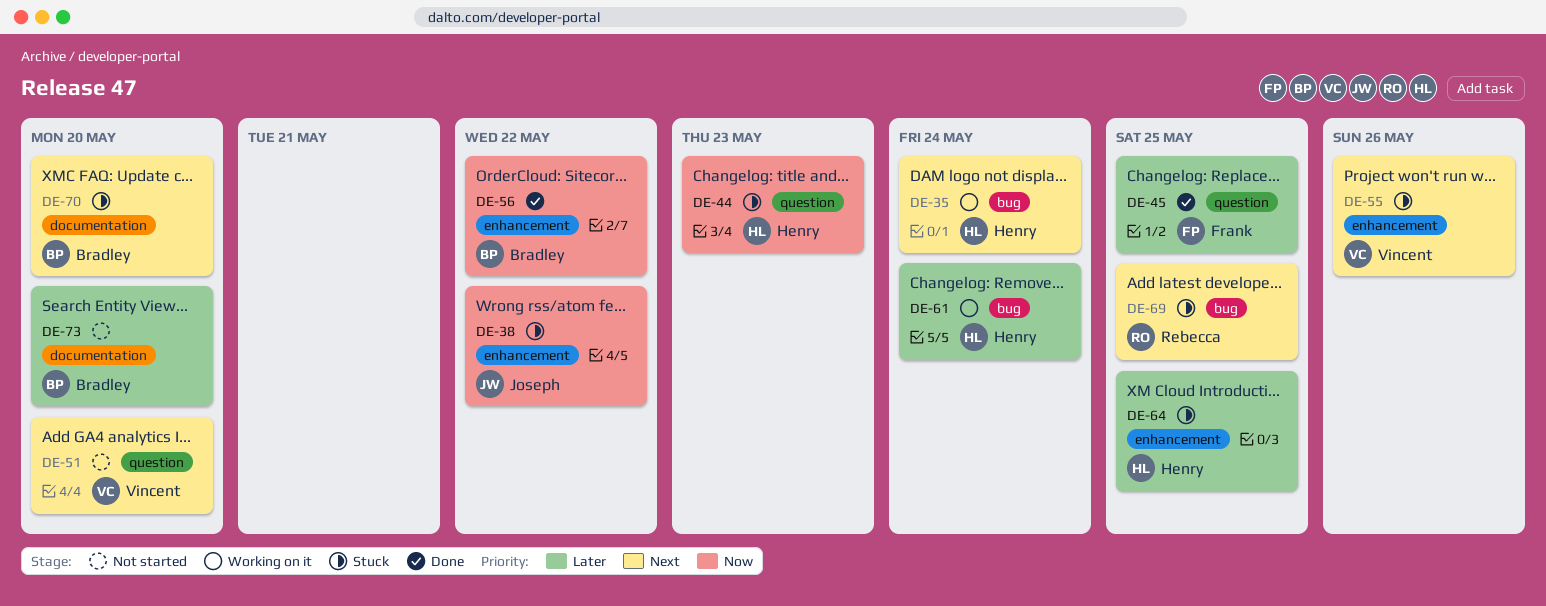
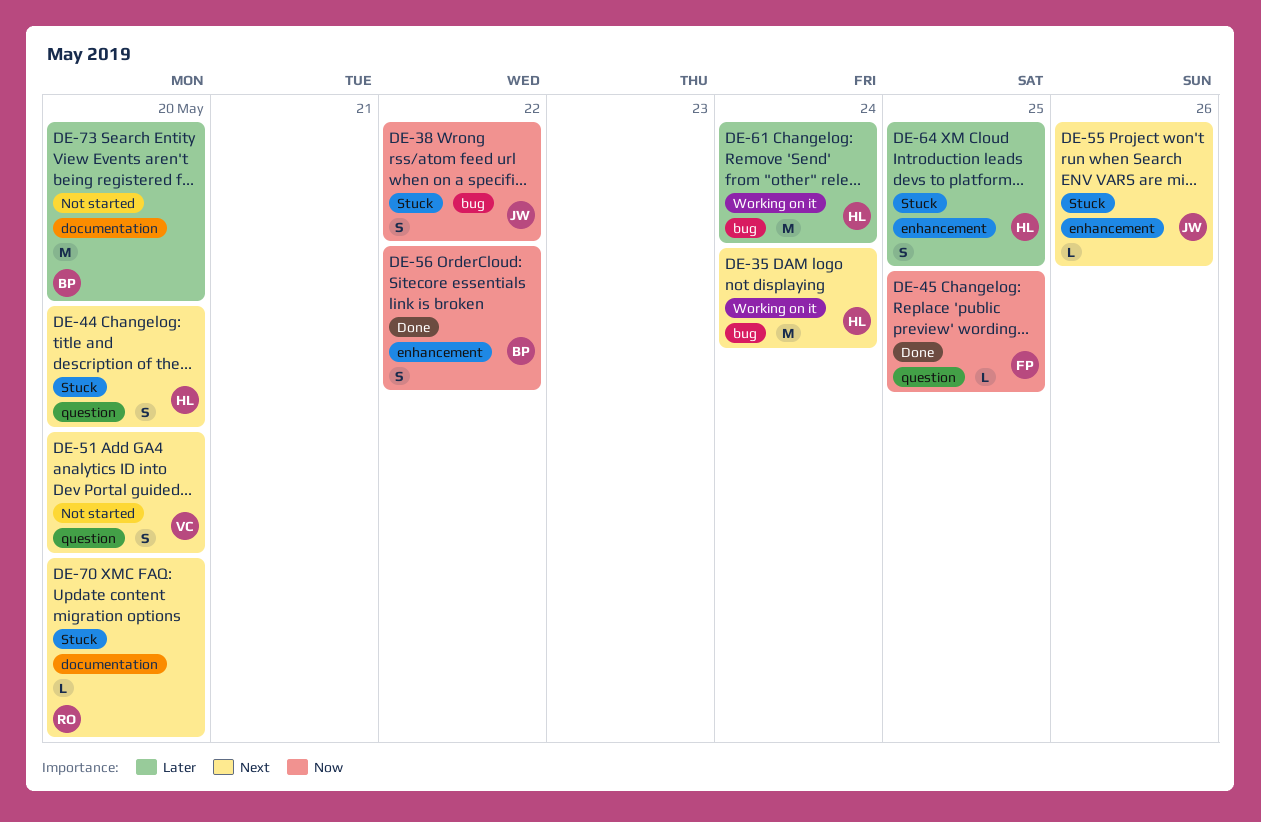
DE-38, label: enhancement -> bug
DE-44, priority: Now -> Next
DE-44, due: May 23 -> May 20
DE-45, priority: Later -> Now
DE-55, owner: Vincent -> Joseph
DE-69: present -> none
DE-70, owner: Bradley -> Rebecca

